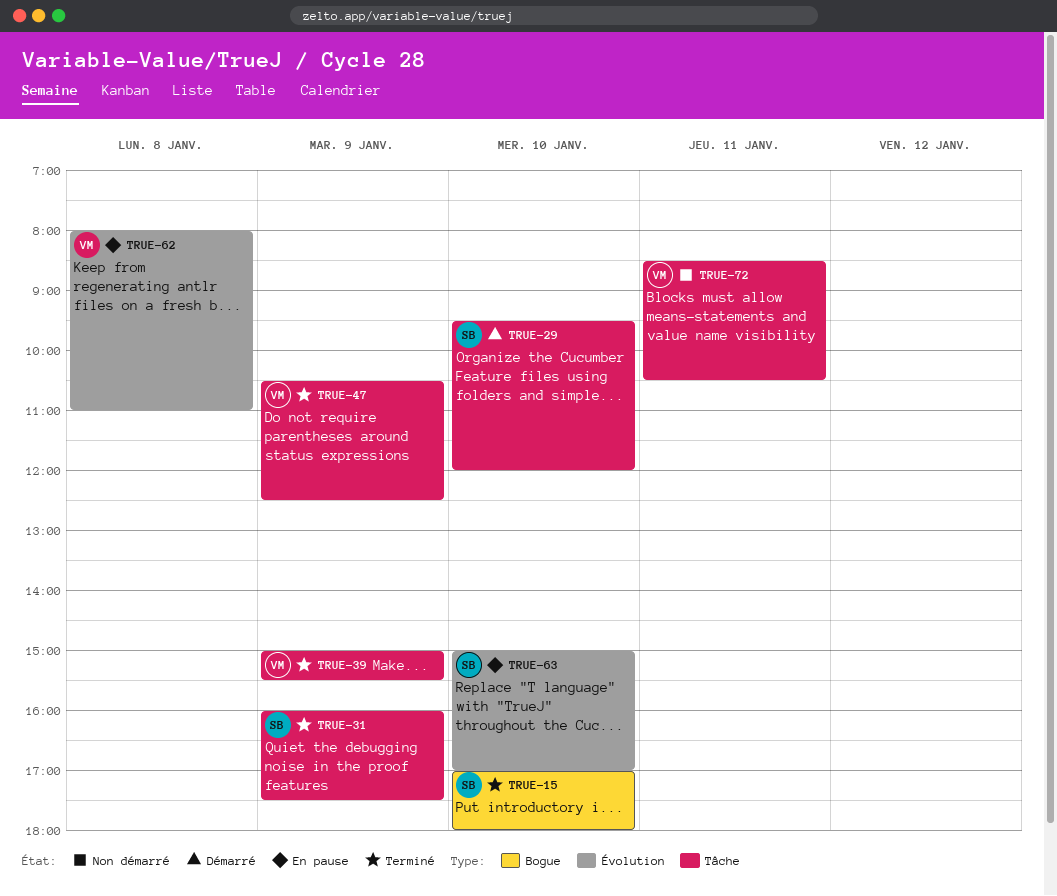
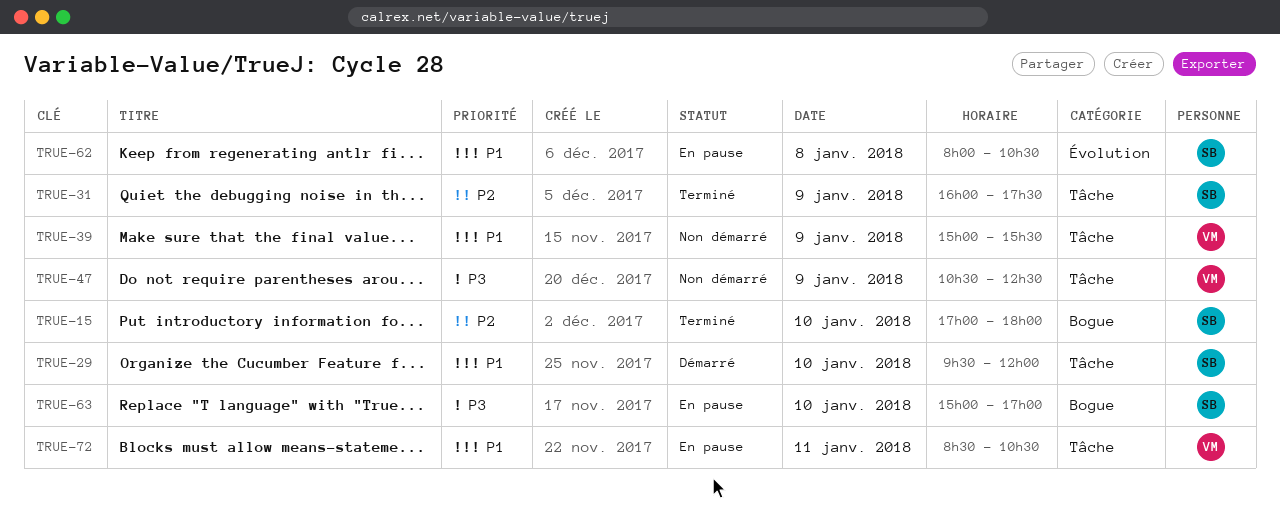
TRUE-39, status: Terminé -> Non démarré
TRUE-47, status: Terminé -> Non démarré
TRUE-62, owner: VM -> SB
TRUE-62, ends: 11:00 -> 10:30
TRUE-63, label: Évolution -> Bogue
TRUE-72, status: Non démarré -> En pause

